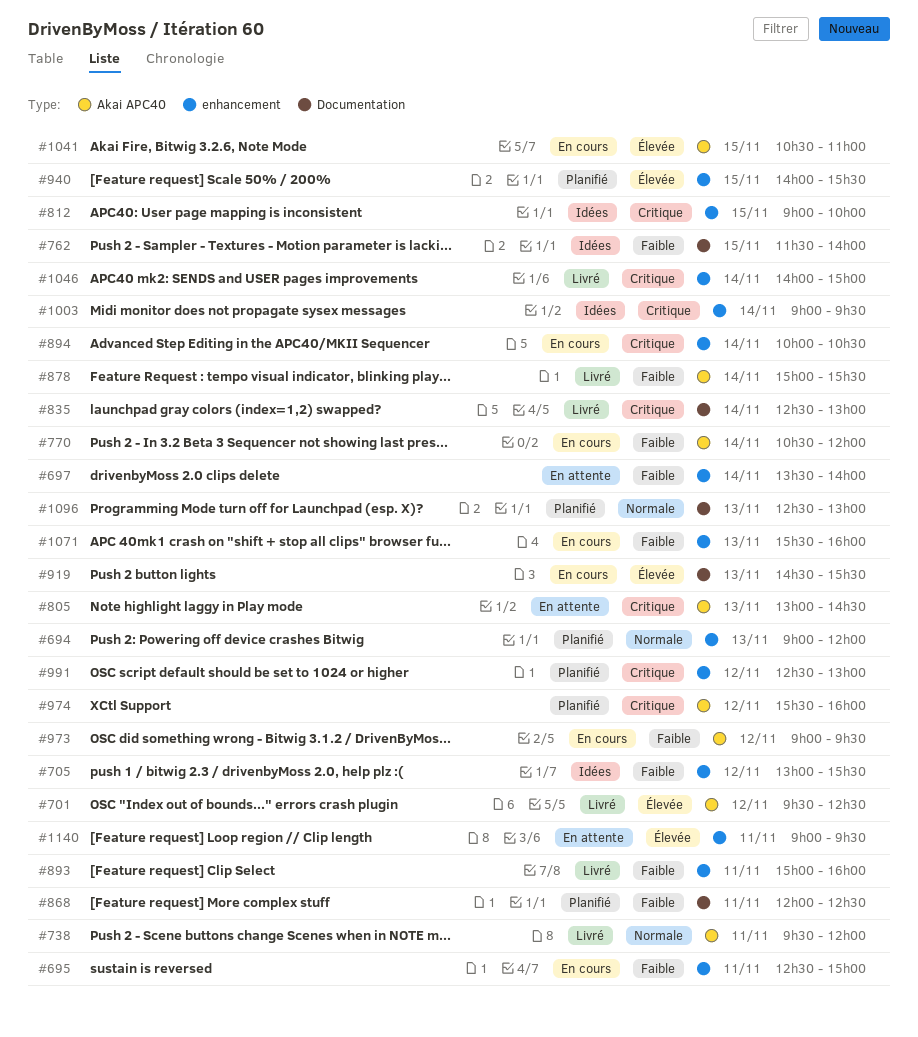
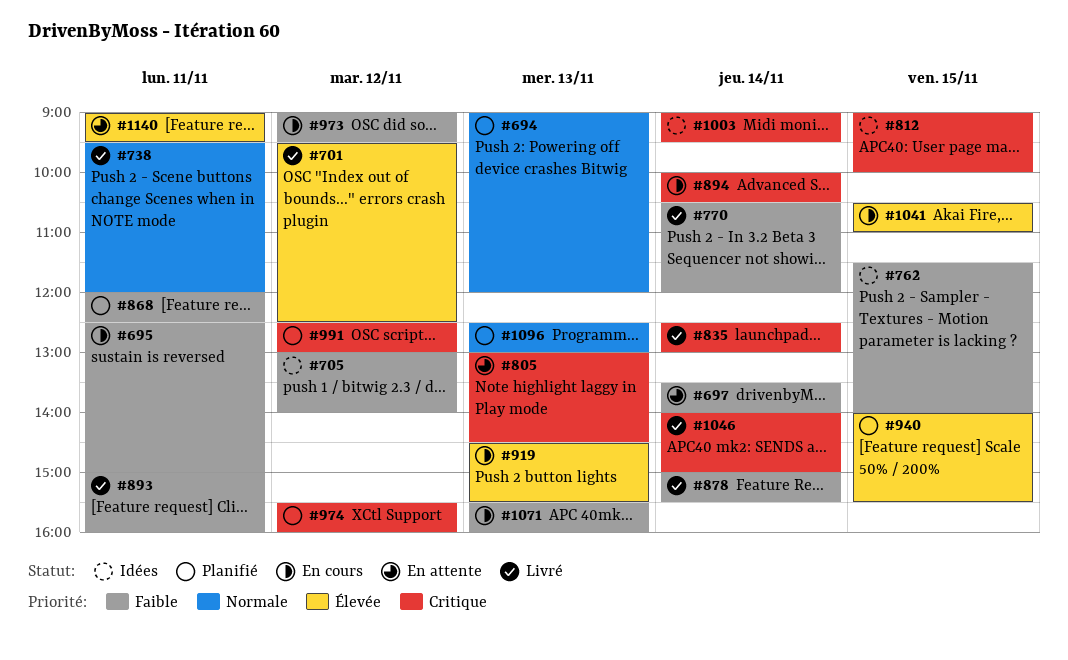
#705, ends: 15:30 -> 14:00
#770, status: En cours -> Livré

